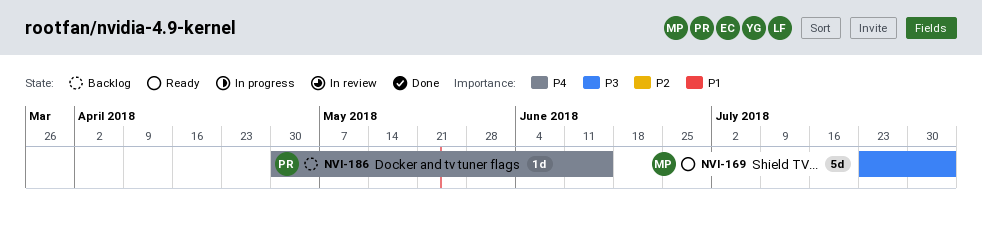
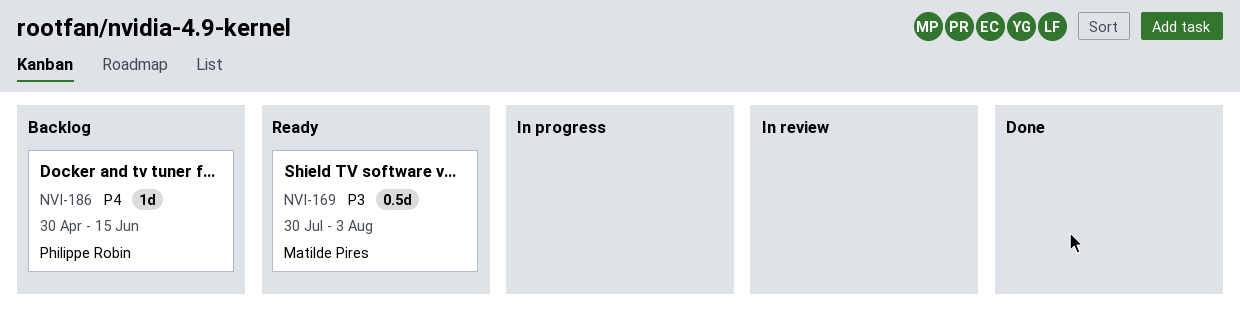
NVI-169, estimate: 5d -> 0.5d
NVI-169, start: Jul 23 -> Jul 30

